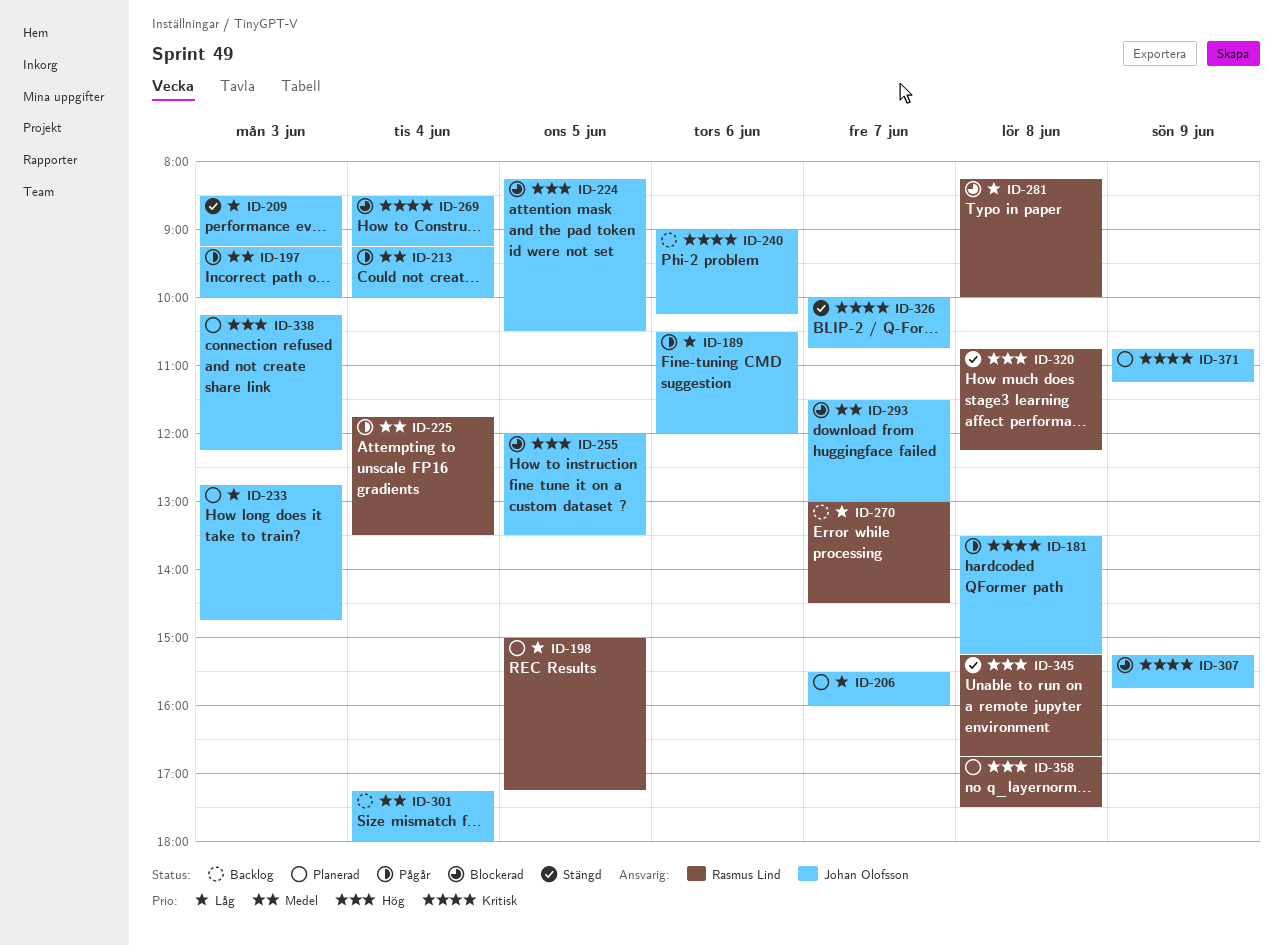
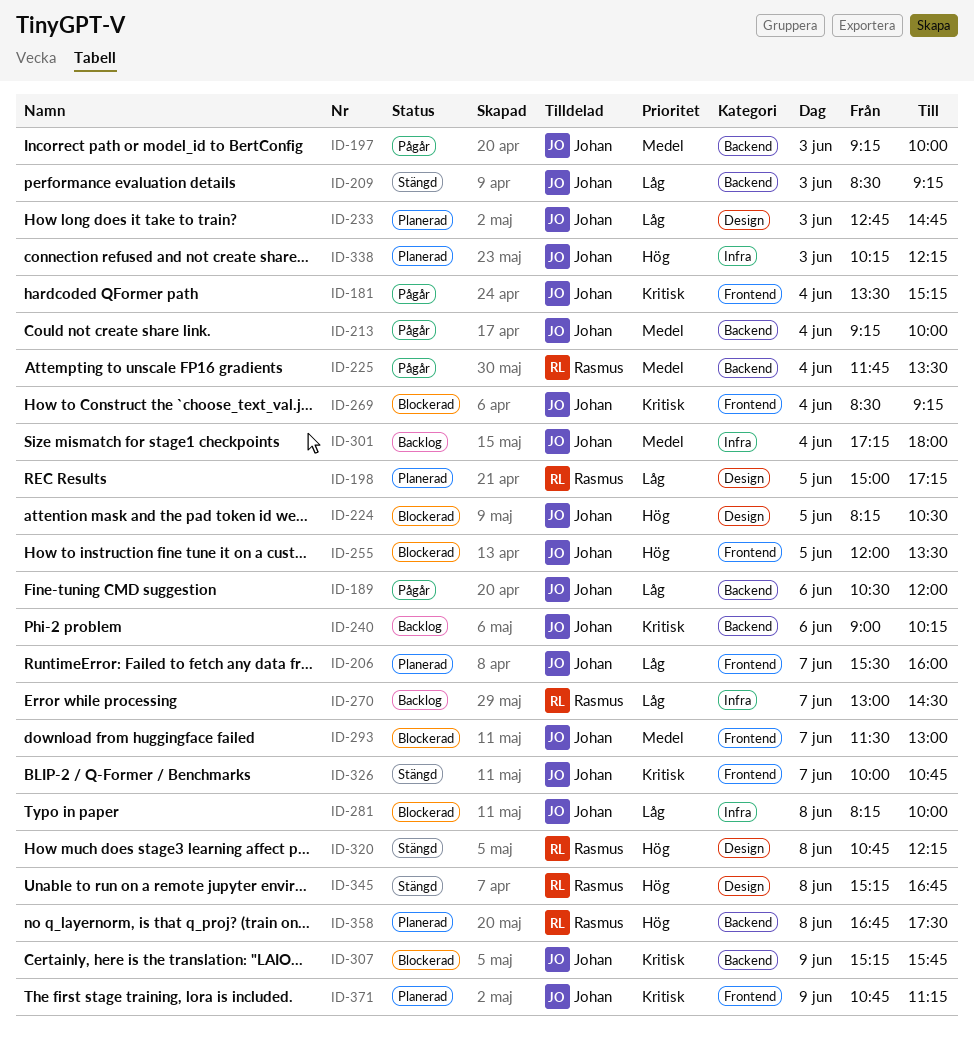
ID-181, day: Jun 8 -> Jun 4
ID-281, owner: Rasmus Lind -> Johan Olofsson

